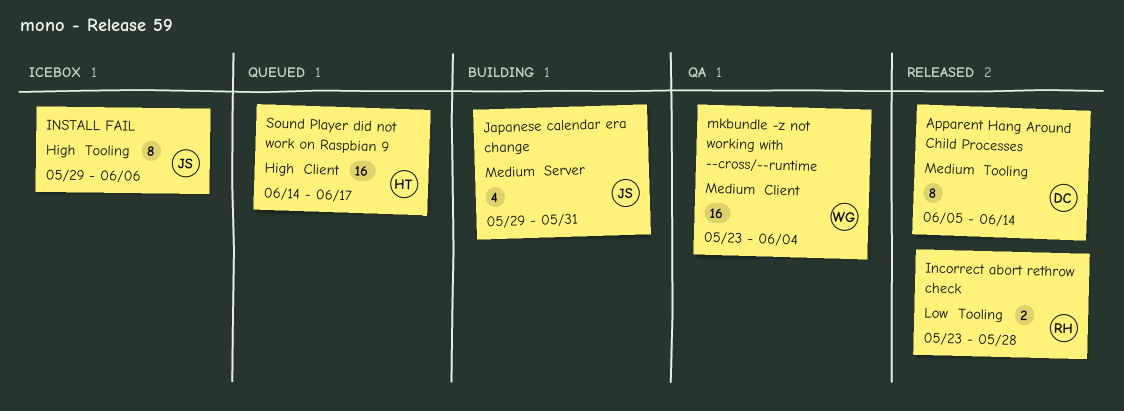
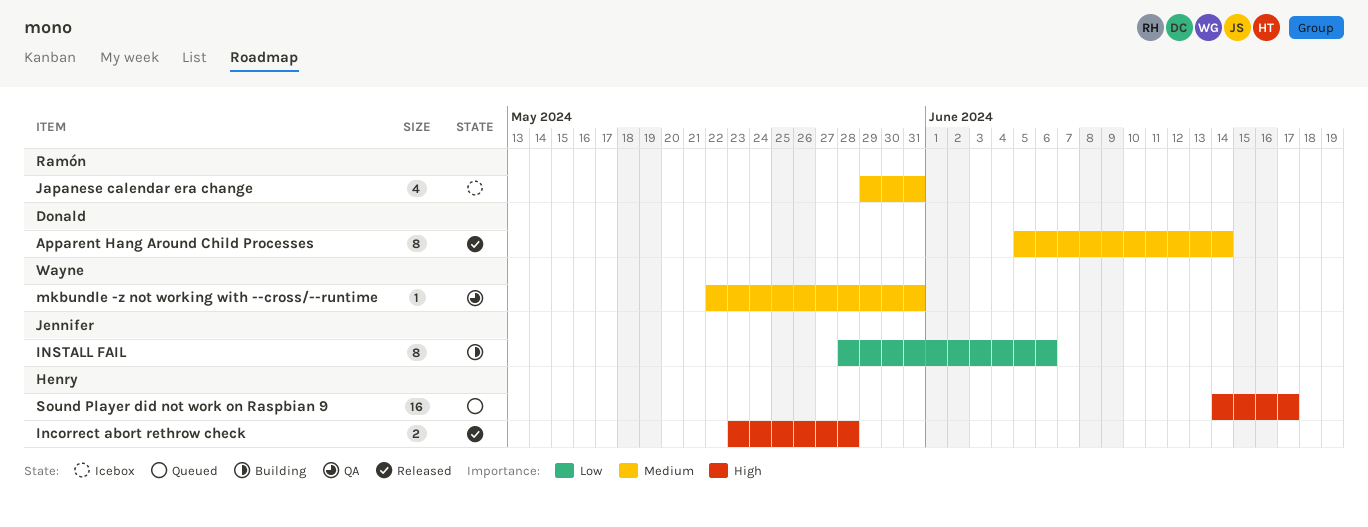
Incorrect abort rethrow check, owner: Ramón -> Henry
Incorrect abort rethrow check, priority: Low -> High
INSTALL FAIL, status: Icebox -> Building
INSTALL FAIL, priority: High -> Low
INSTALL FAIL, start: May 29 -> May 28
Japanese calendar era change, status: Building -> Icebox
Japanese calendar era change, owner: Jennifer -> Ramón
mkbundle -z not working with --cross/--runtime, estimate: 16 -> 1
mkbundle -z not working with --cross/--runtime, start: May 23 -> May 22
mkbundle -z not working with --cross/--runtime, due: Jun 4 -> May 31

